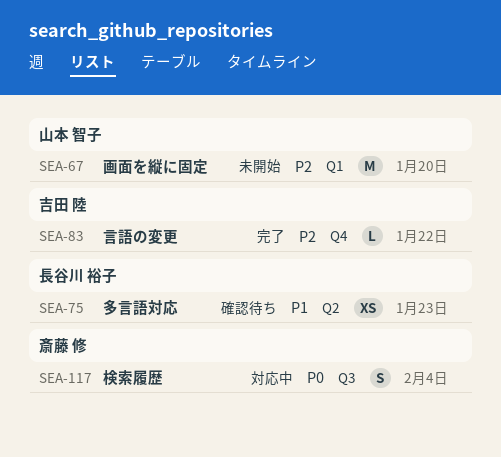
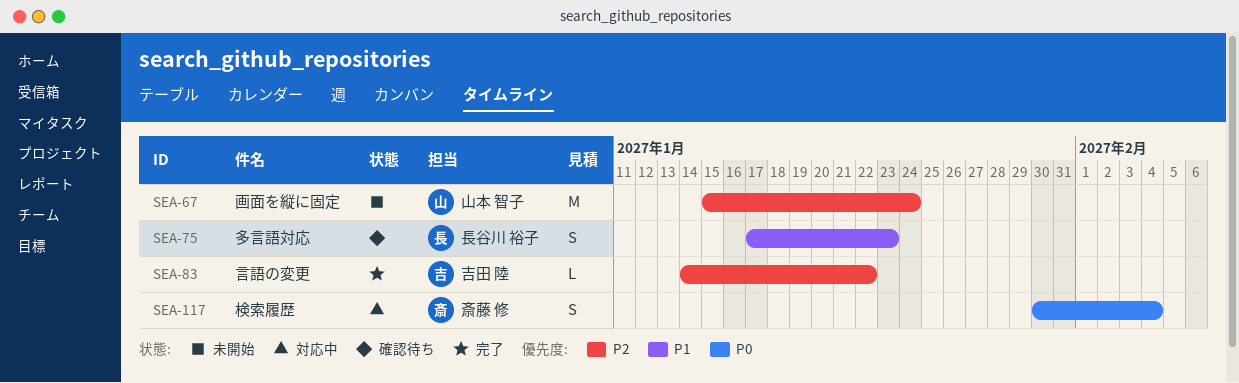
SEA-67, due: Jan 20 -> Jan 24
SEA-75, estimate: XS -> S

